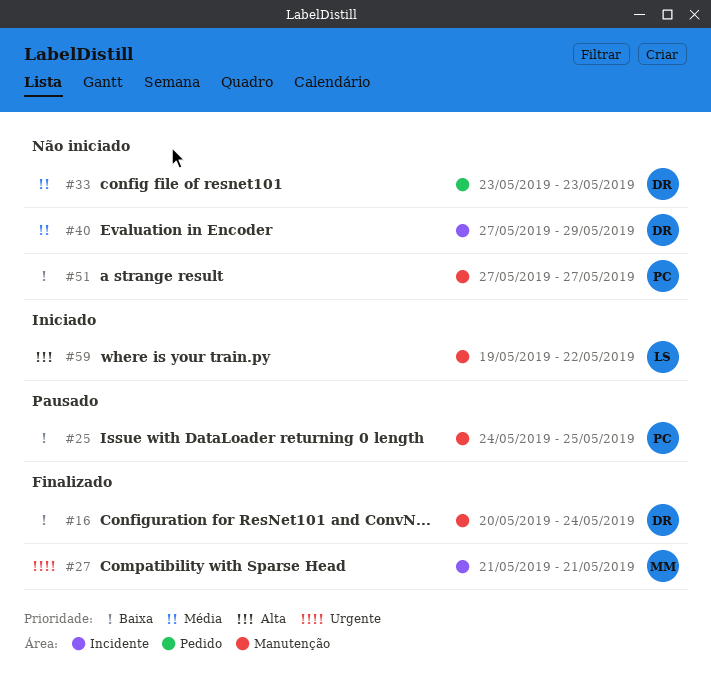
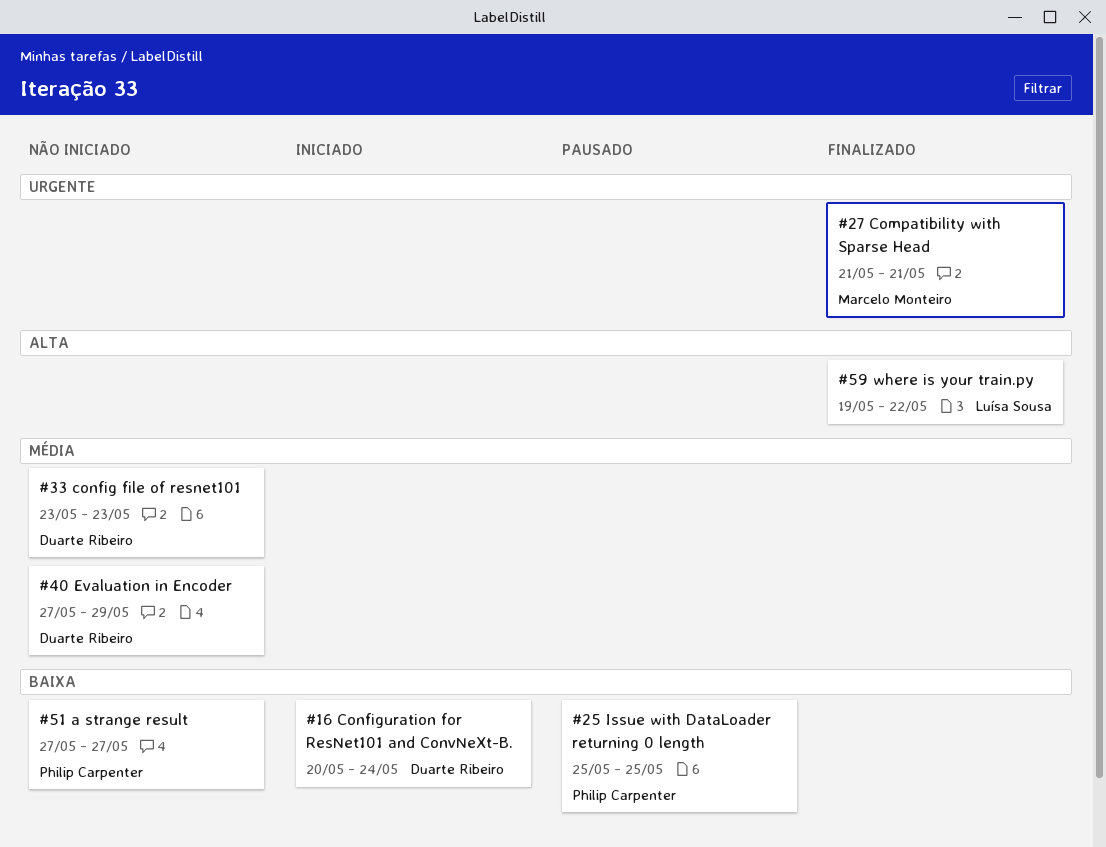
#16, status: Finalizado -> Iniciado
#25, start: May 24 -> May 25
#59, status: Iniciado -> Finalizado

